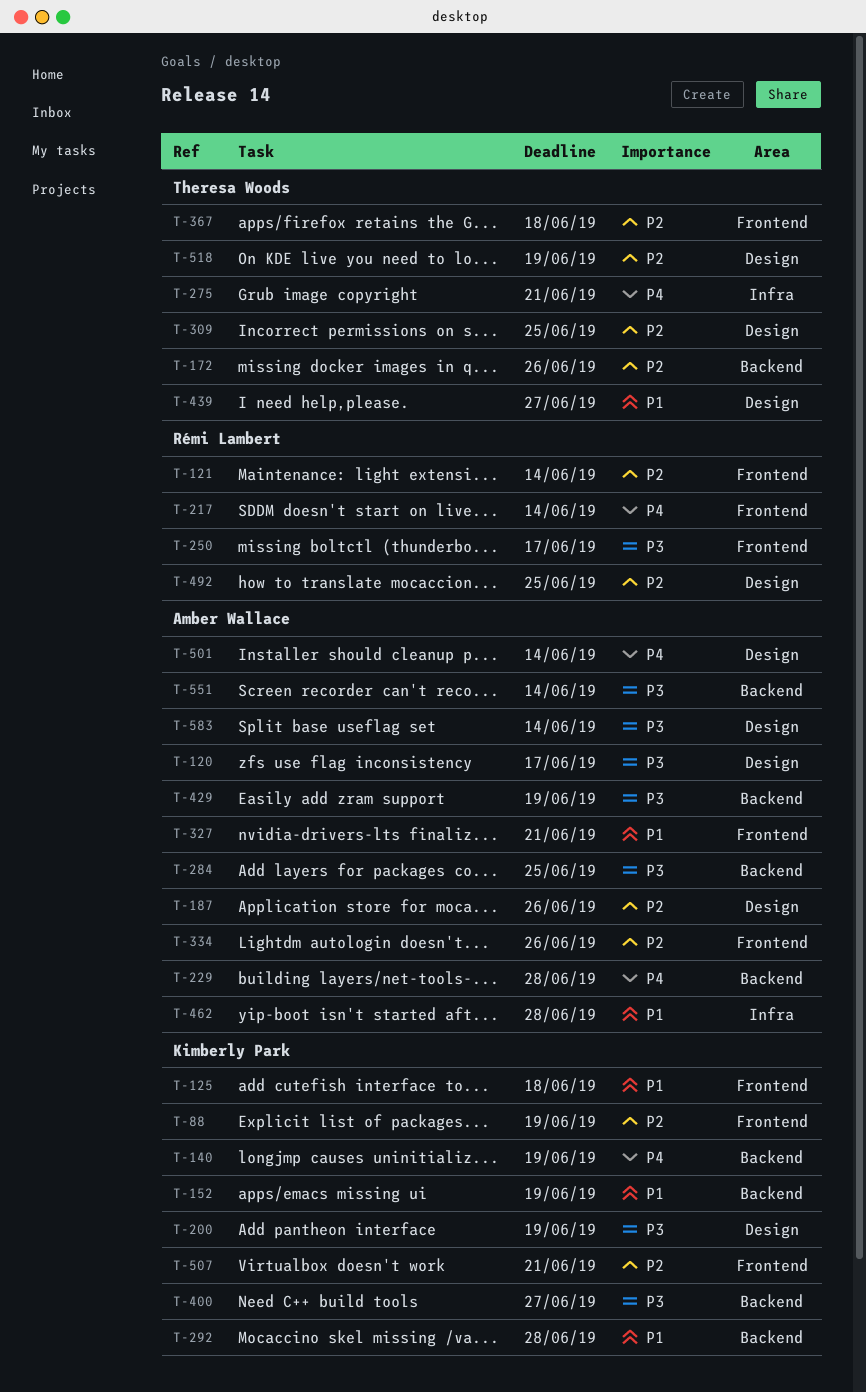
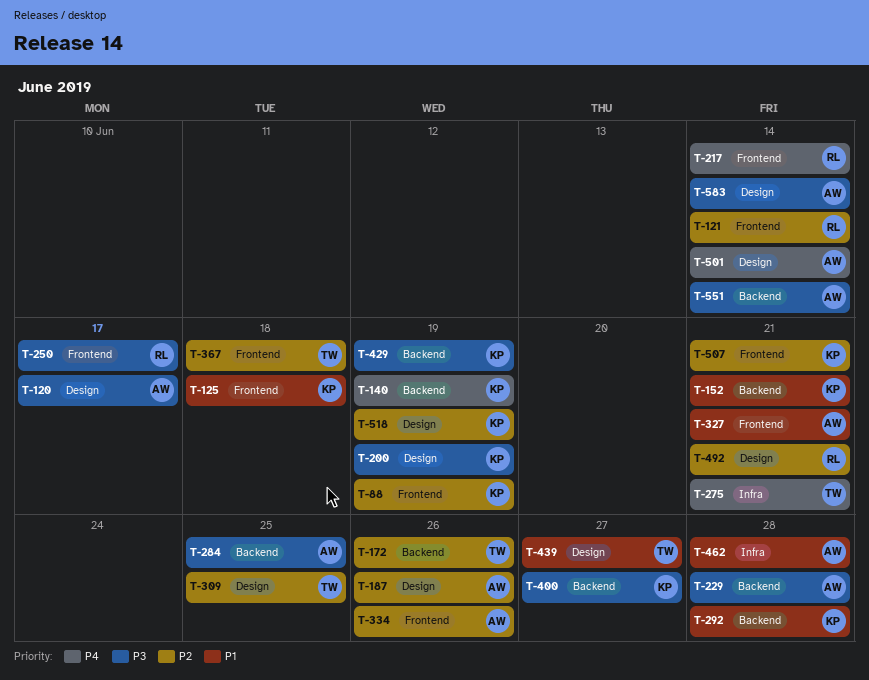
T-152, due: Jun 19 -> Jun 21
T-229, priority: P4 -> P3
T-429, owner: Amber Wallace -> Kimberly Park
T-492, due: Jun 25 -> Jun 21
T-518, owner: Theresa Woods -> Kimberly Park

